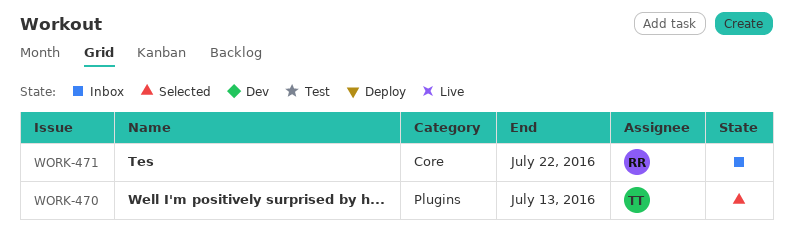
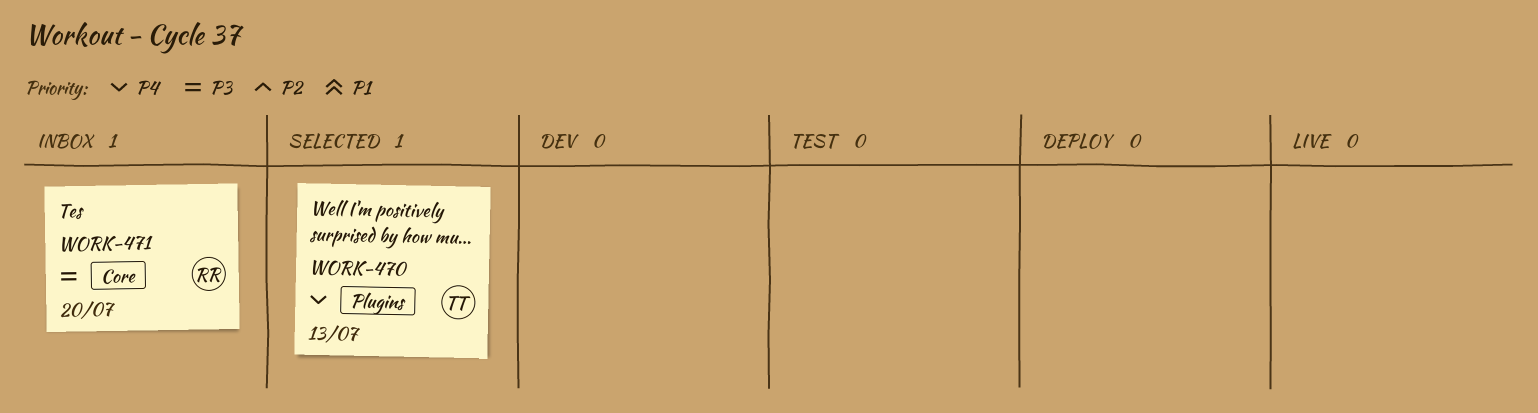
WORK-471, due: Jul 22 -> Jul 20

